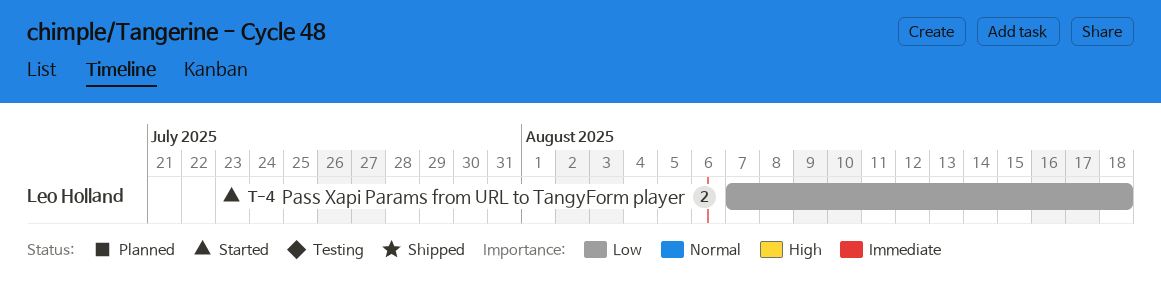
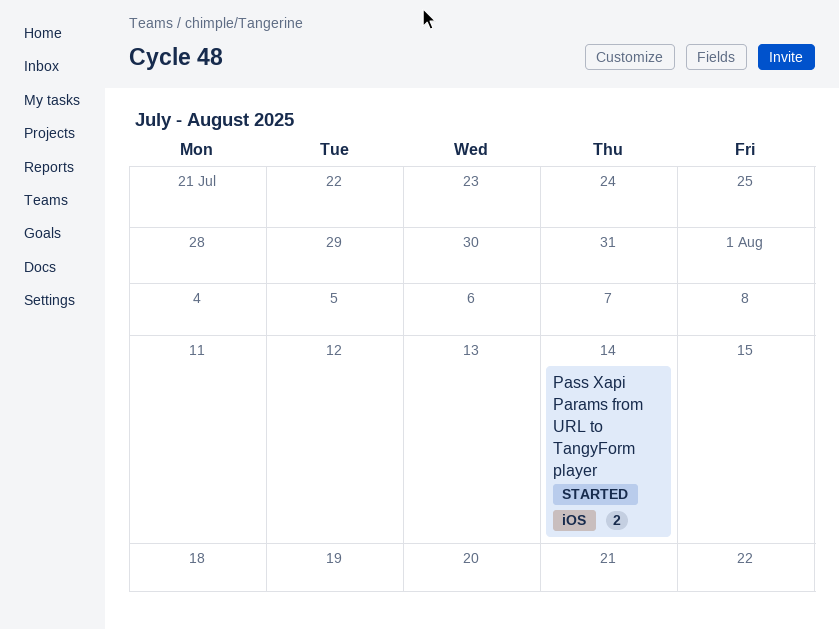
Pass Xapi Params from URL to TangyForm player, due: Aug 18 -> Aug 14

